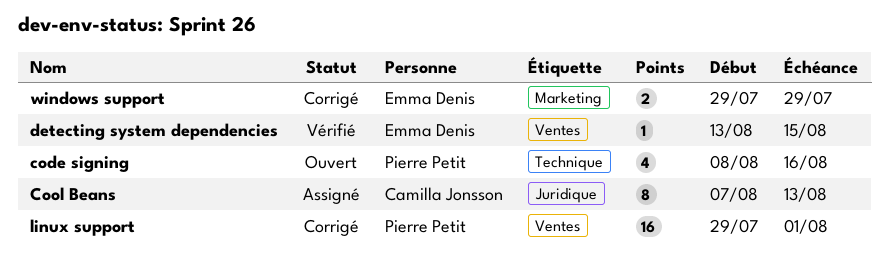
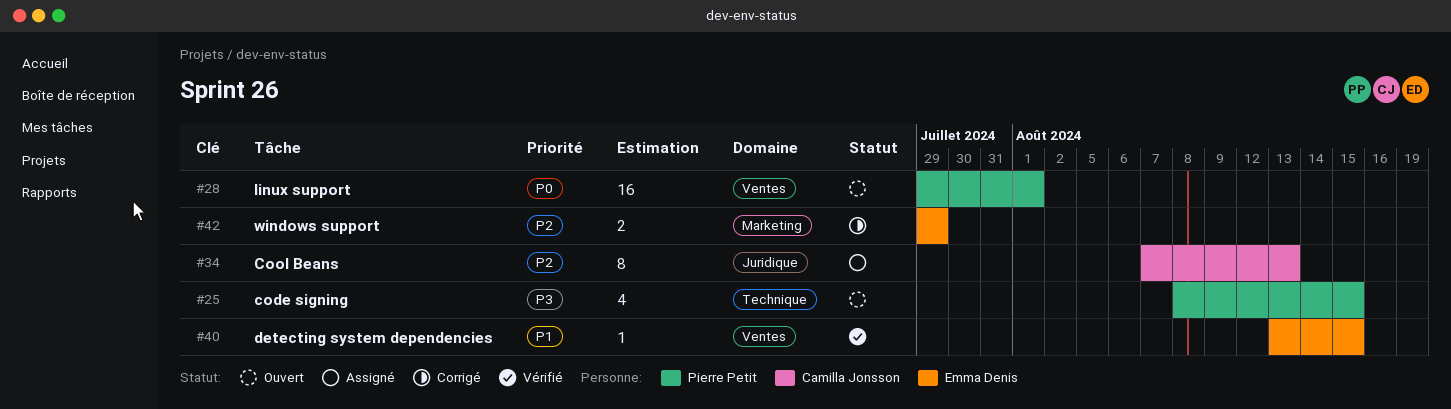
code signing, due: Aug 16 -> Aug 15
linux support, status: Corrigé -> Ouvert

